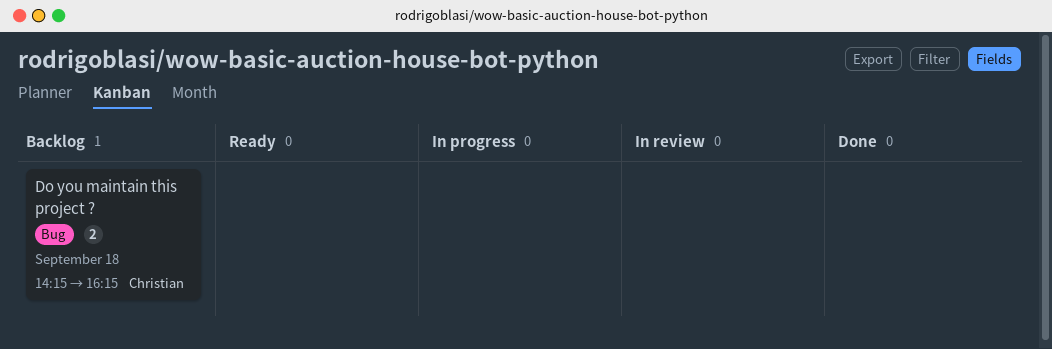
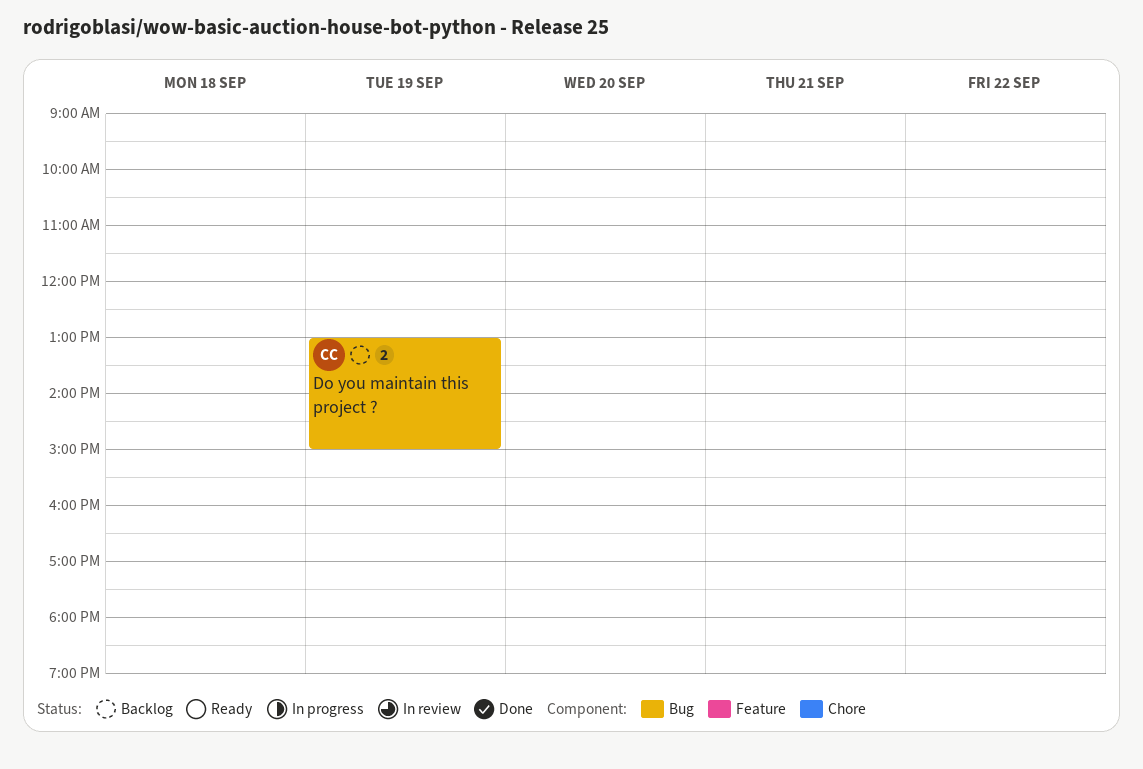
Do you maintain this project ?, day: Sep 18 -> Sep 19
Do you maintain this project ?, begins: 14:15 -> 13:00
Do you maintain this project ?, ends: 16:15 -> 15:00

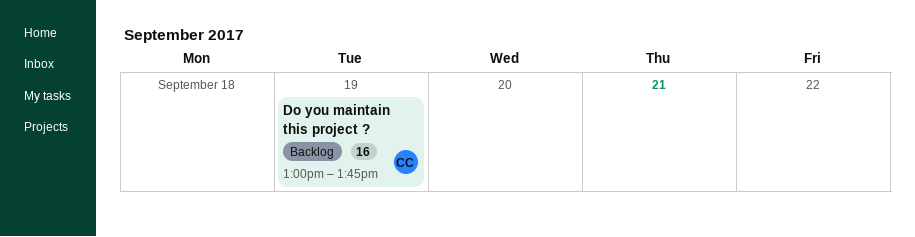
Do you maintain this project ?, estimate: 2 -> 16
Do you maintain this project ?, ends: 15:00 -> 13:45

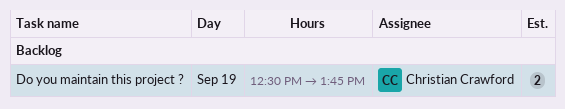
Do you maintain this project ?, estimate: 16 -> 2
Do you maintain this project ?, begins: 13:00 -> 12:30

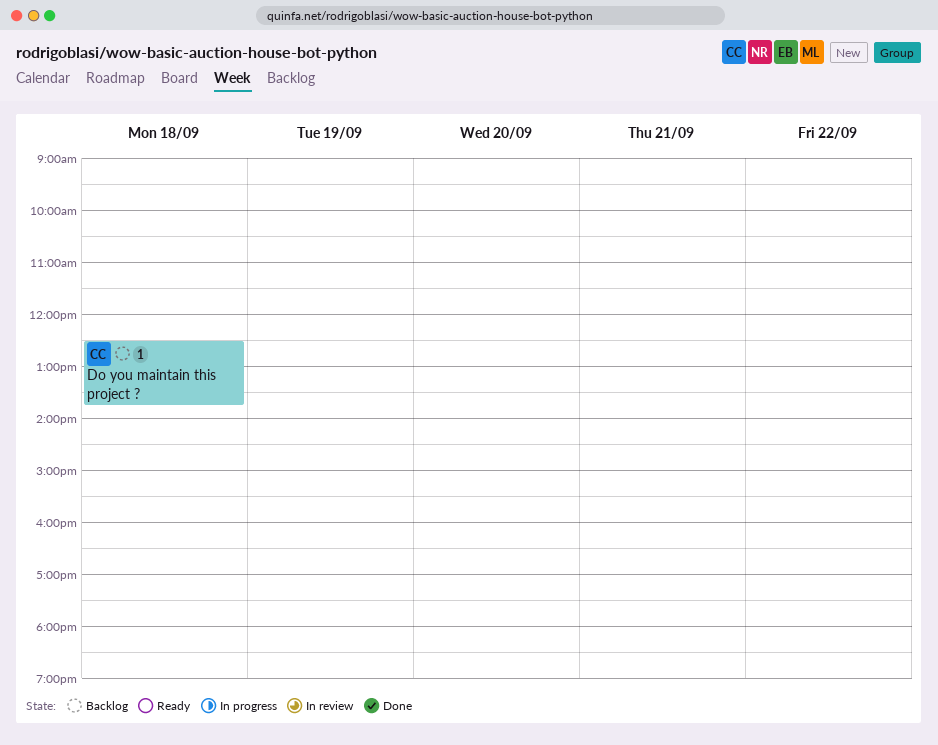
Do you maintain this project ?, estimate: 2 -> 1
Do you maintain this project ?, day: Sep 19 -> Sep 18

